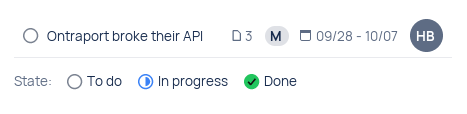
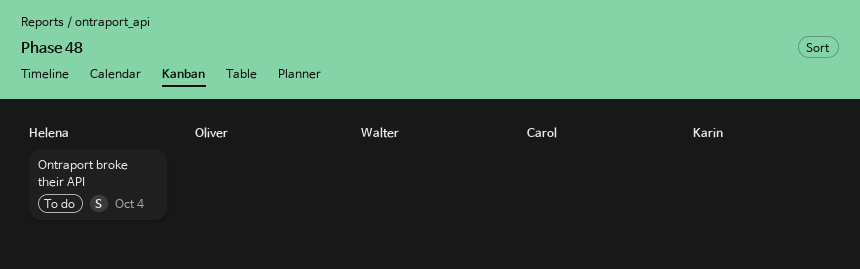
Ontraport broke their API, estimate: M -> S
Ontraport broke their API, due: Oct 7 -> Oct 4

